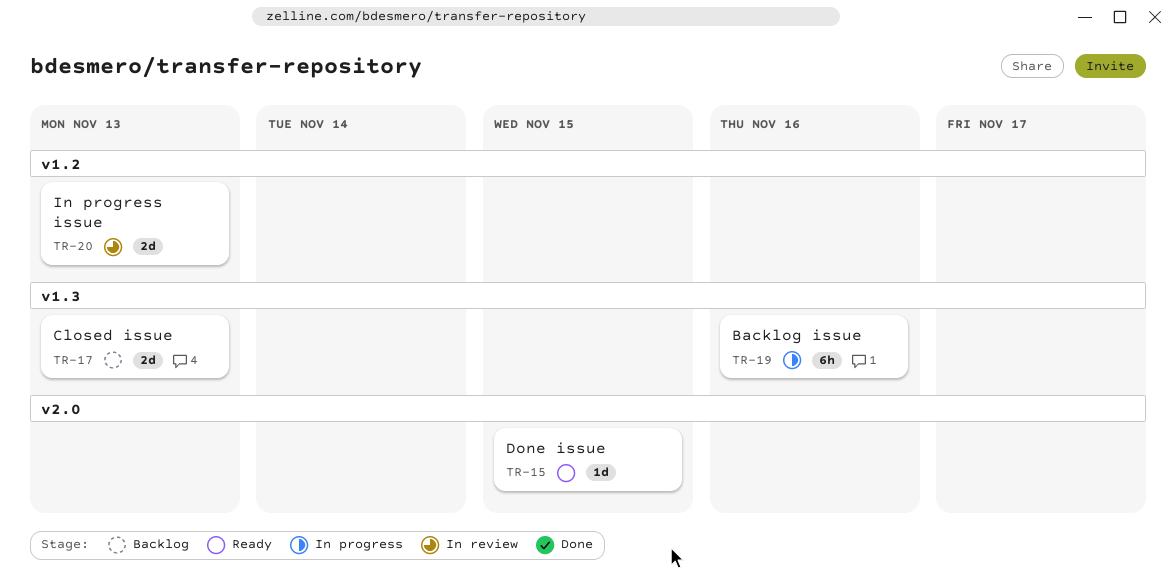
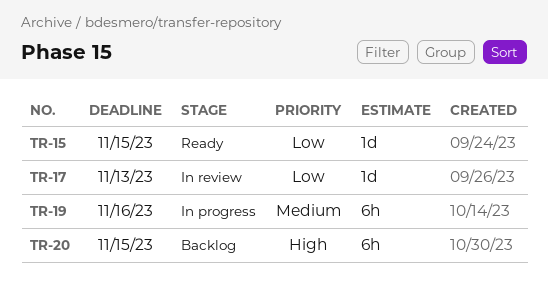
TR-17, status: Backlog -> In review
TR-17, estimate: 2d -> 1d
TR-20, status: In review -> Backlog
TR-20, estimate: 2d -> 6h
TR-20, due: Nov 13 -> Nov 15

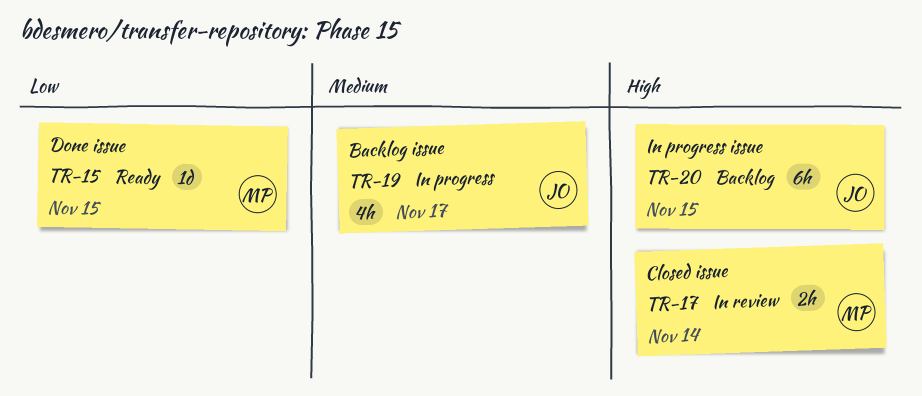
TR-17, priority: Low -> High
TR-17, estimate: 1d -> 2h
TR-17, due: Nov 13 -> Nov 14
TR-19, estimate: 6h -> 4h
TR-19, due: Nov 16 -> Nov 17

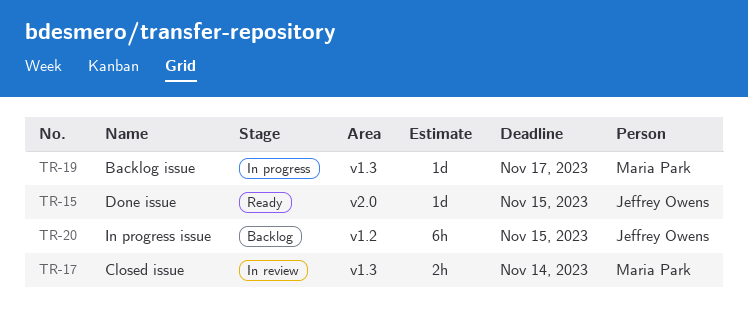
TR-15, owner: Maria Park -> Jeffrey Owens
TR-19, owner: Jeffrey Owens -> Maria Park
TR-19, estimate: 4h -> 1d

